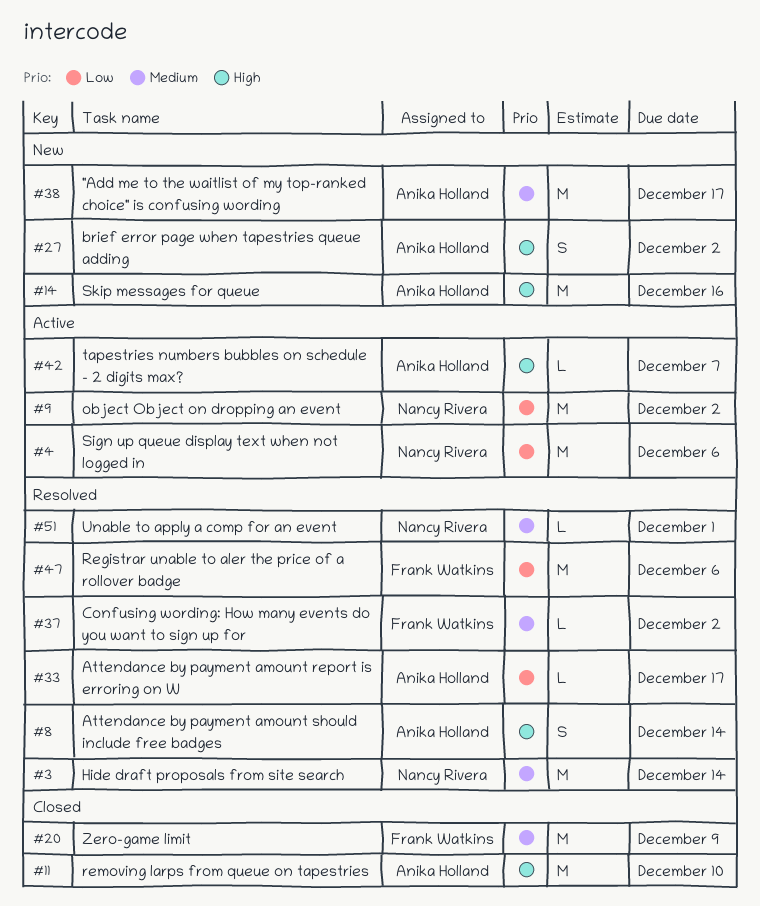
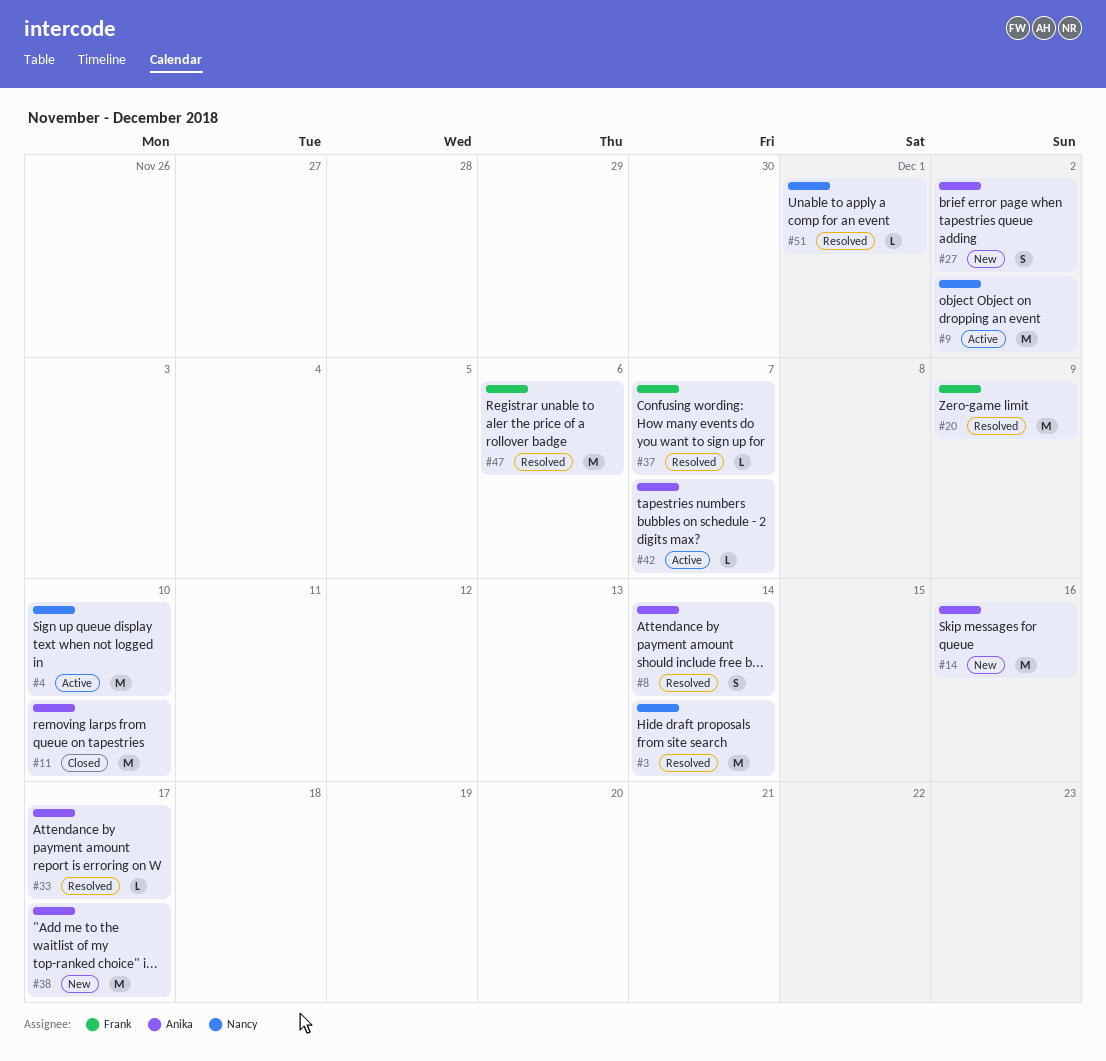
#4, due: Dec 6 -> Dec 10
#20, status: Closed -> Resolved
#37, due: Dec 2 -> Dec 7

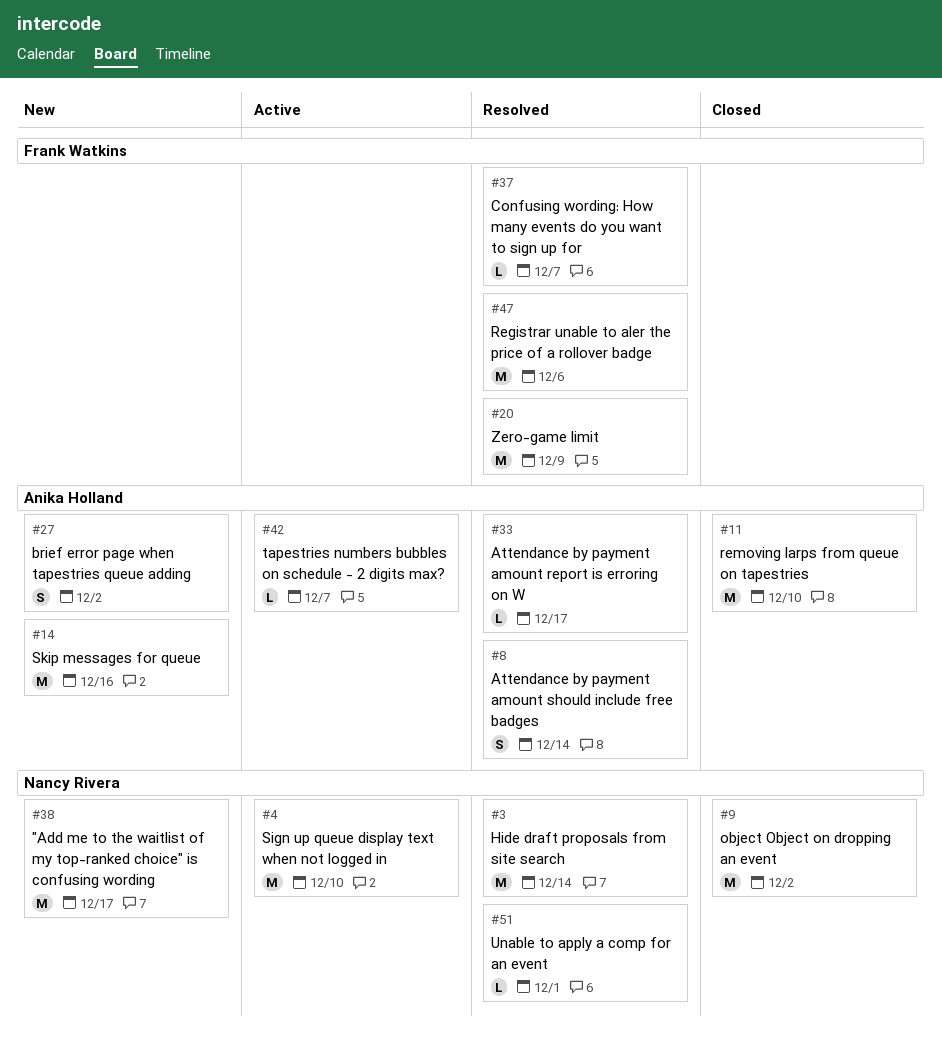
#9, status: Active -> Closed
#38, owner: Anika Holland -> Nancy Rivera

